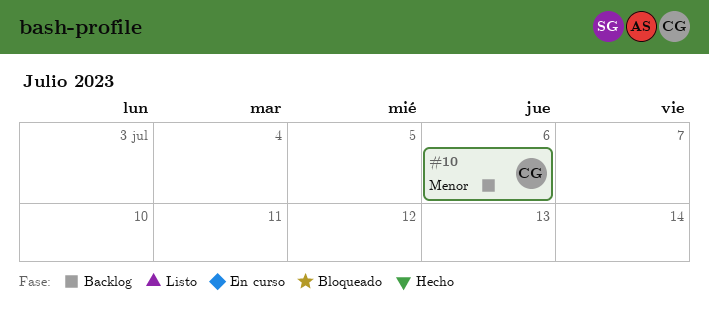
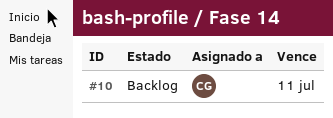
#10, due: Jul 6 -> Jul 11

